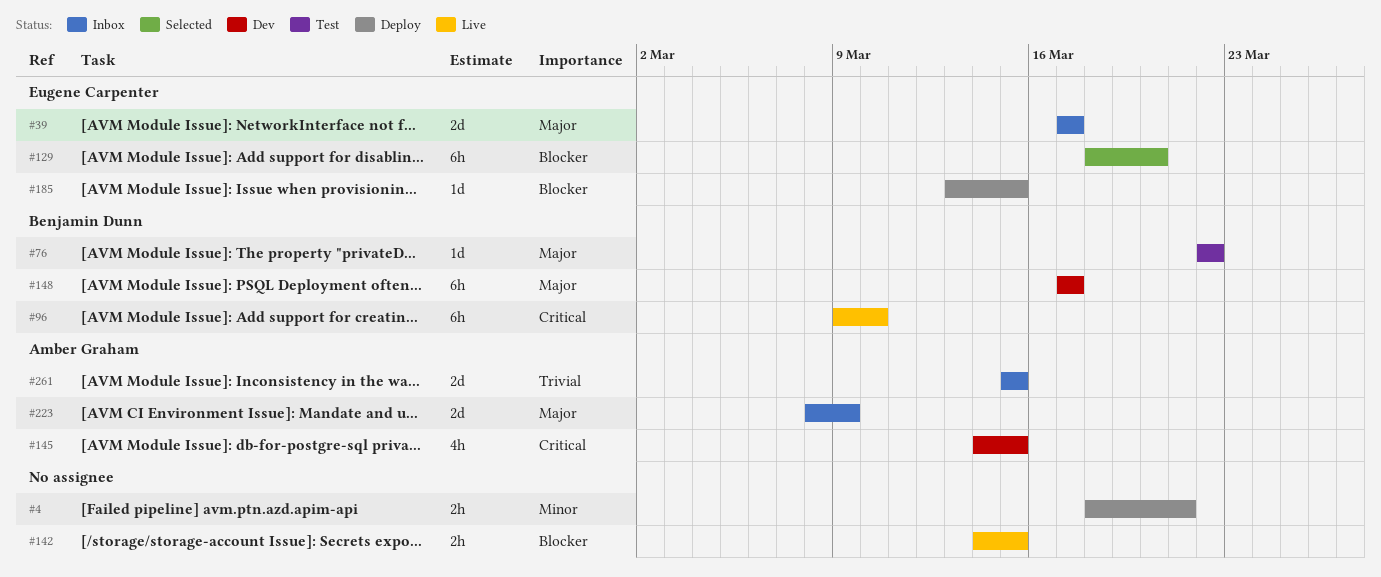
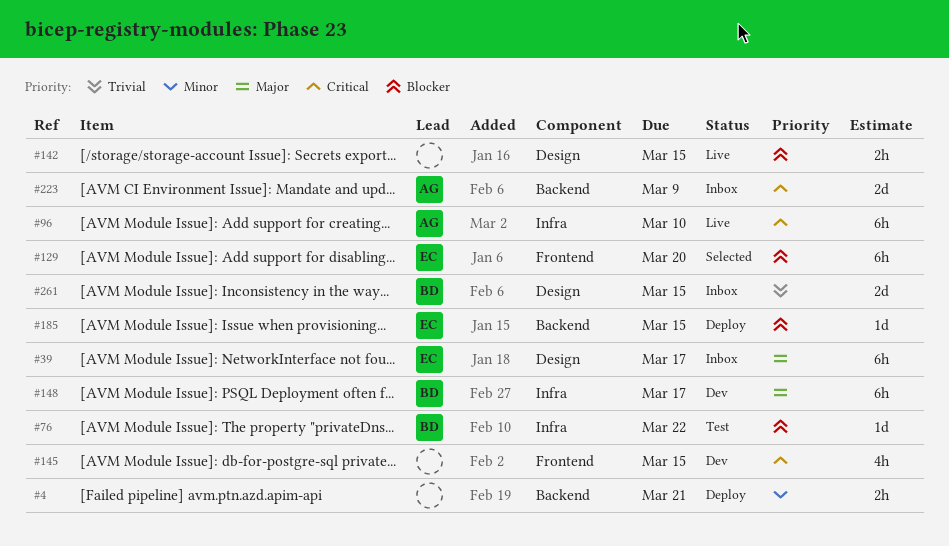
#39, estimate: 2d -> 6h
#76, priority: Major -> Blocker
#96, owner: Benjamin Dunn -> Amber Graham
#145, owner: Amber Graham -> none
#223, priority: Major -> Critical
#261, owner: Amber Graham -> Benjamin Dunn

